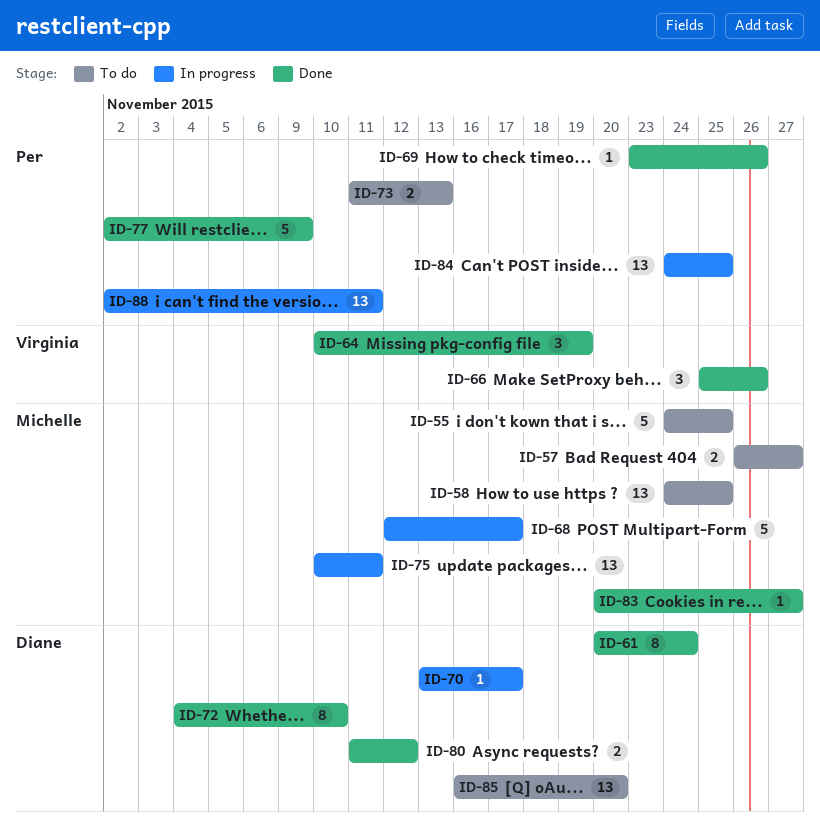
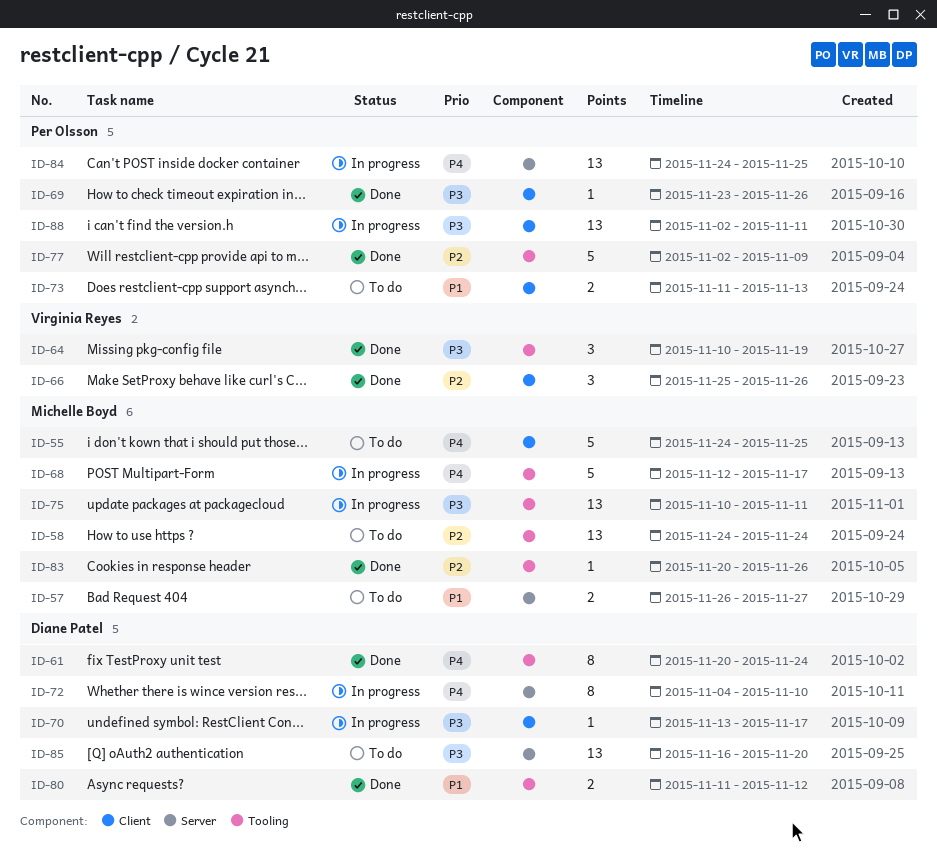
ID-58, due: Nov 25 -> Nov 24
ID-72, status: Done -> In progress
ID-83, due: Nov 27 -> Nov 26

